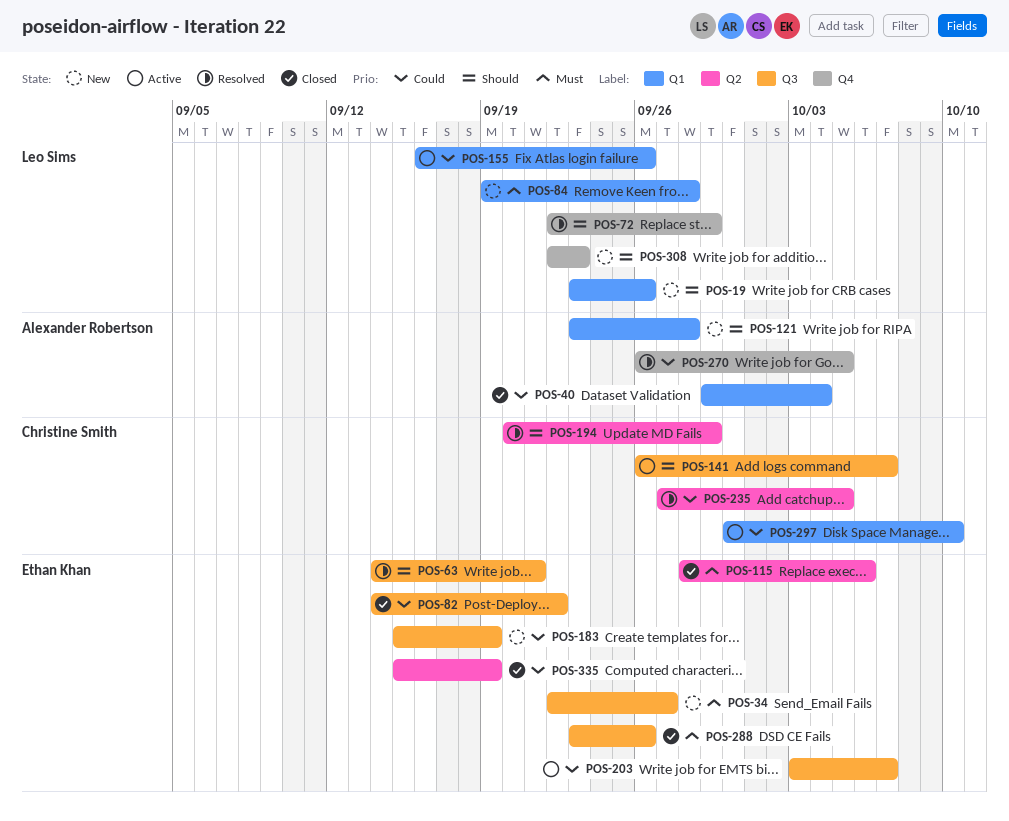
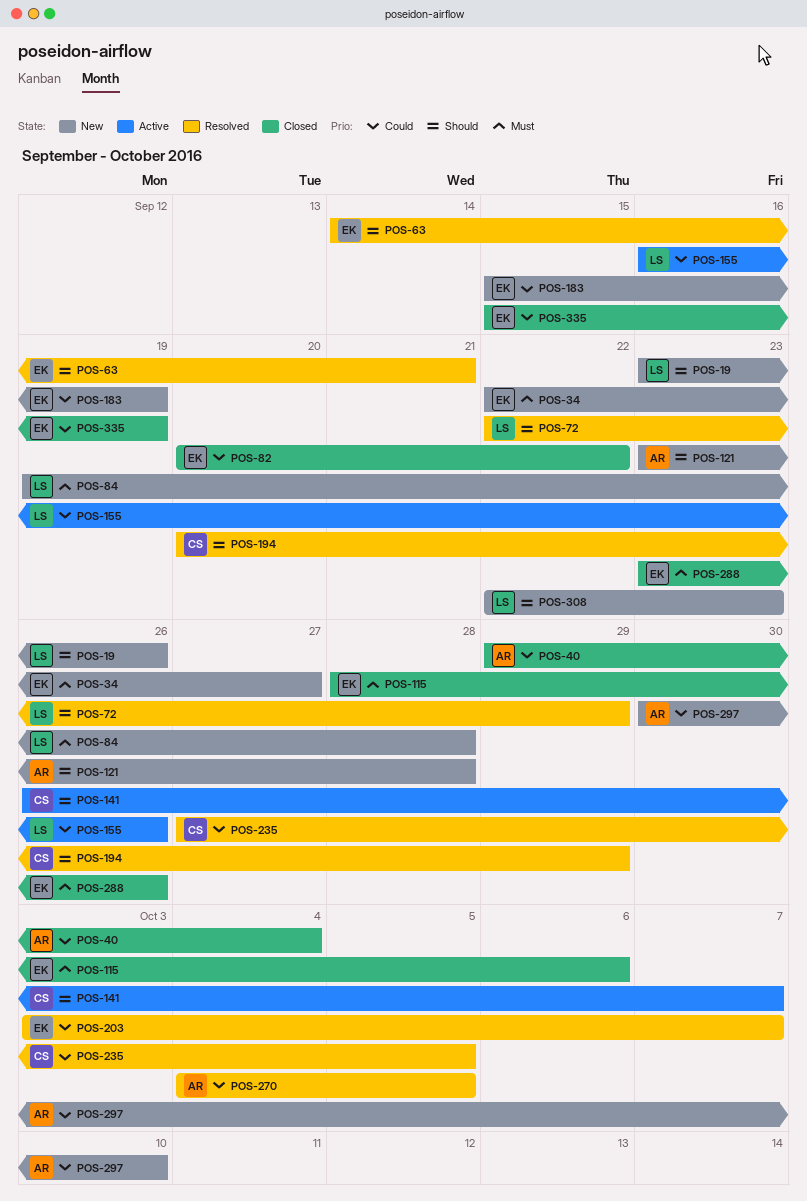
POS-82, start: Sep 14 -> Sep 20
POS-203, status: Active -> Resolved
POS-270, start: Sep 26 -> Oct 4
POS-297, status: Active -> New
POS-297, owner: Christine Smith -> Alexander Robertson

